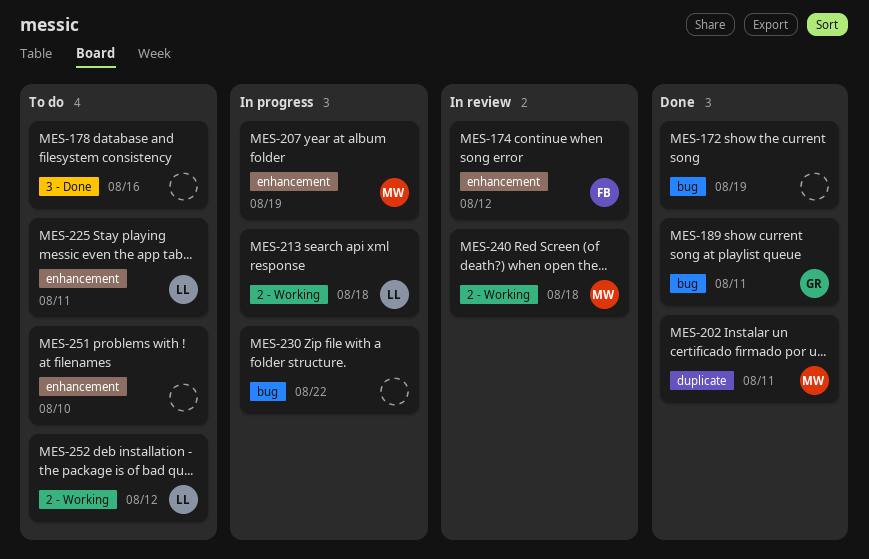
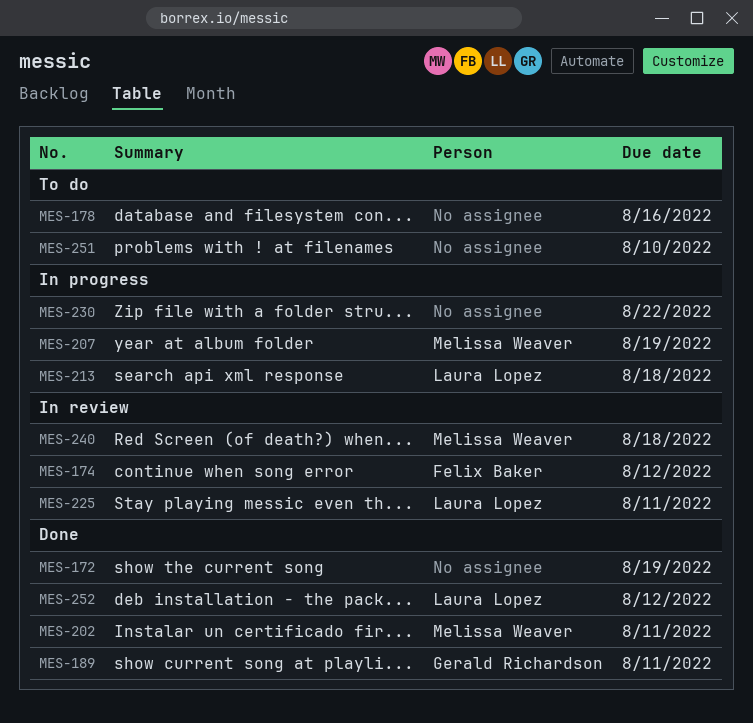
MES-225, status: To do -> In review
MES-252, status: To do -> Done

